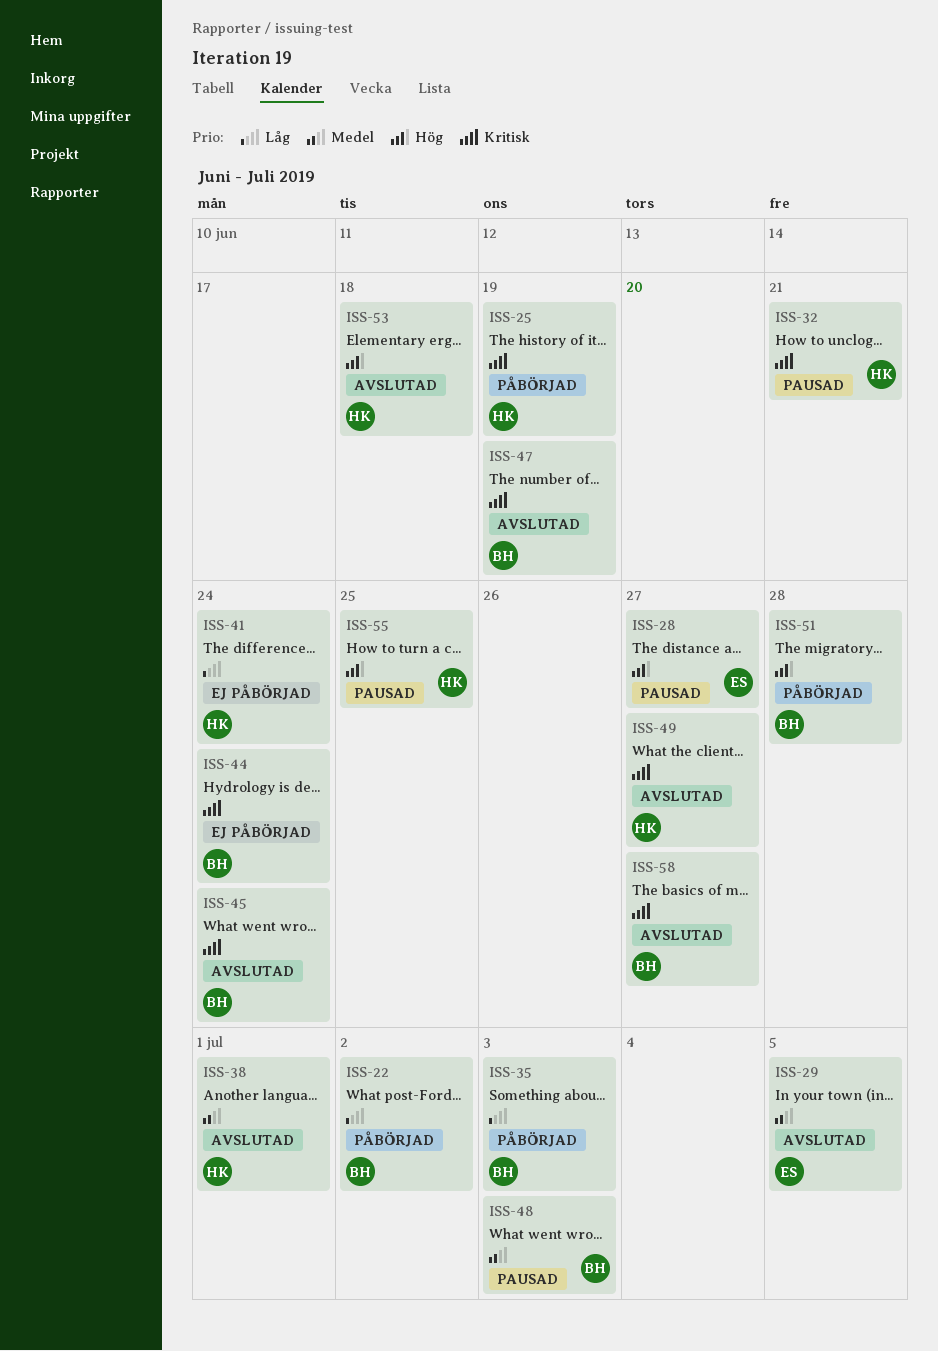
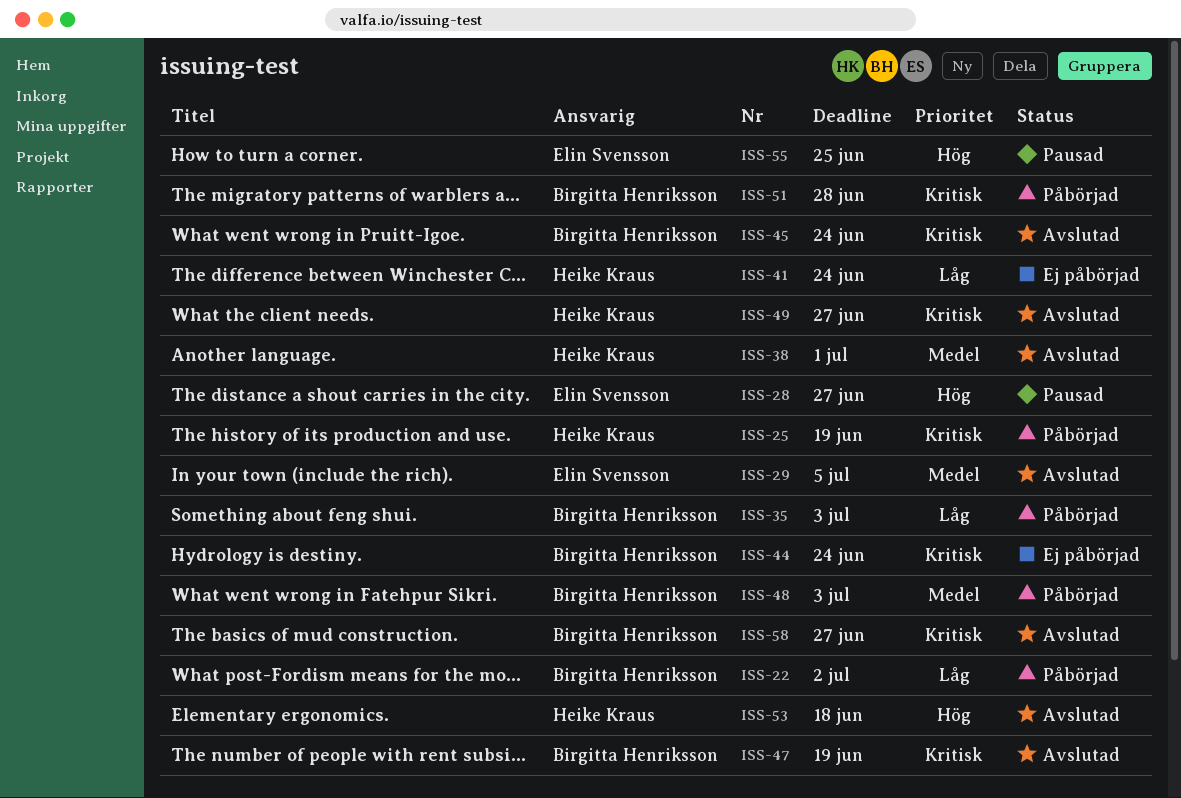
ISS-32: present -> none
ISS-48, status: Pausad -> Påbörjad
ISS-51, priority: Hög -> Kritisk
ISS-55, owner: Heike Kraus -> Elin Svensson

